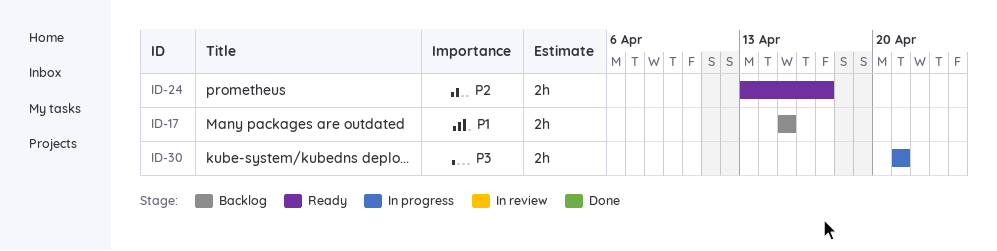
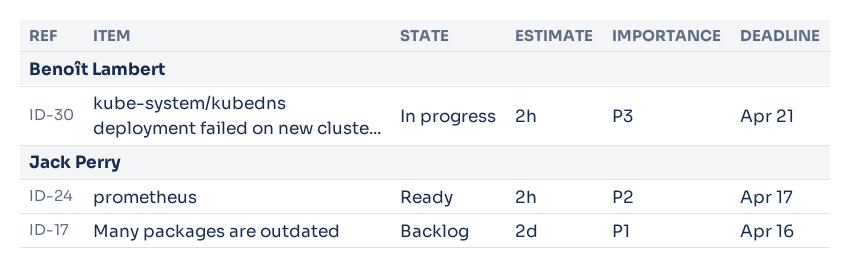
ID-17, estimate: 2h -> 2d
ID-17, due: Apr 15 -> Apr 16

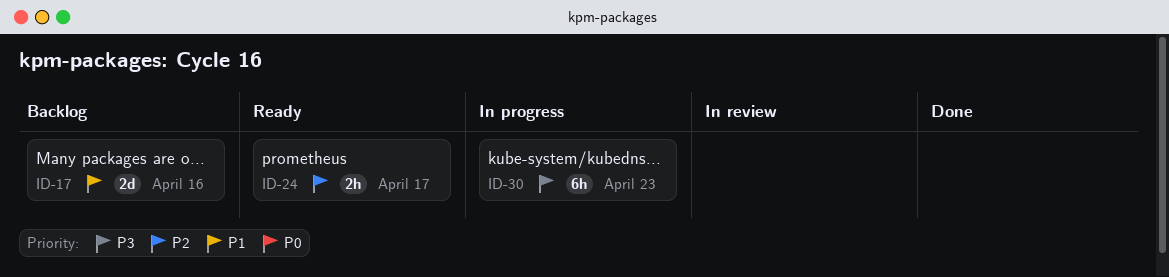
ID-30, estimate: 2h -> 6h
ID-30, due: Apr 21 -> Apr 23

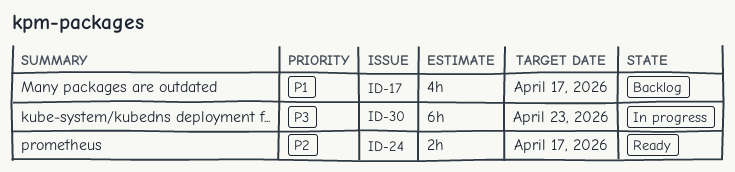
ID-17, estimate: 2d -> 4h
ID-17, due: Apr 16 -> Apr 17

